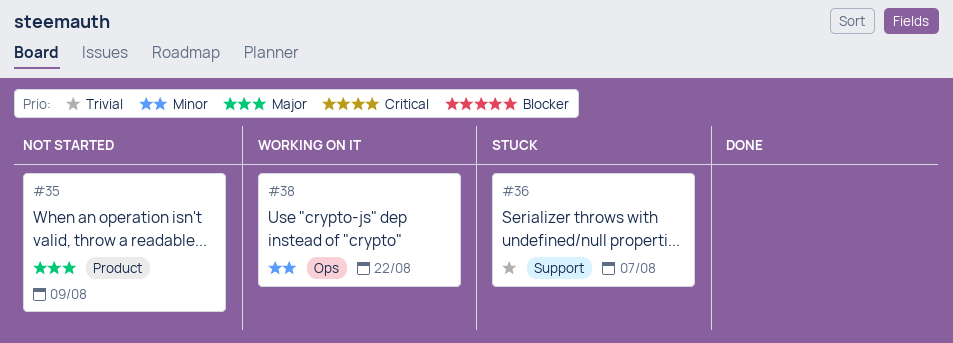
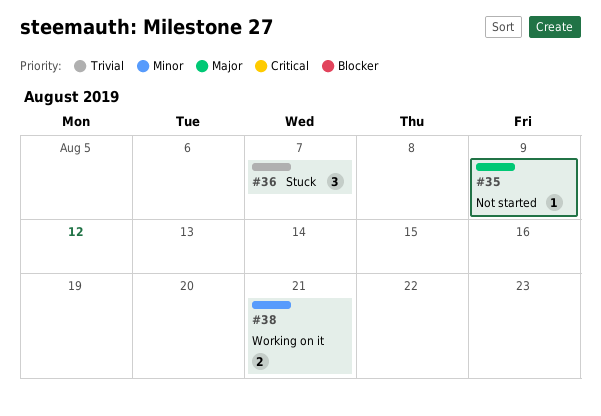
#38, due: Aug 22 -> Aug 21

